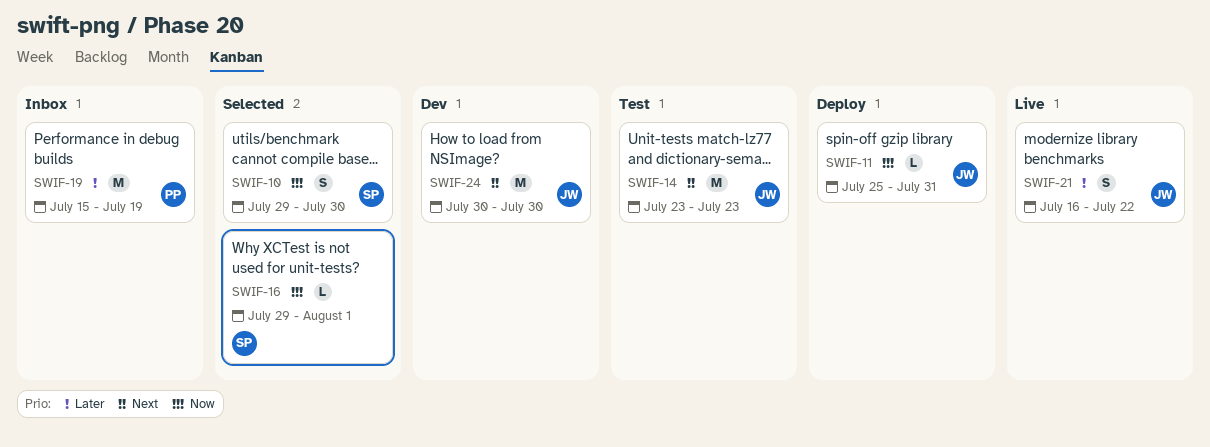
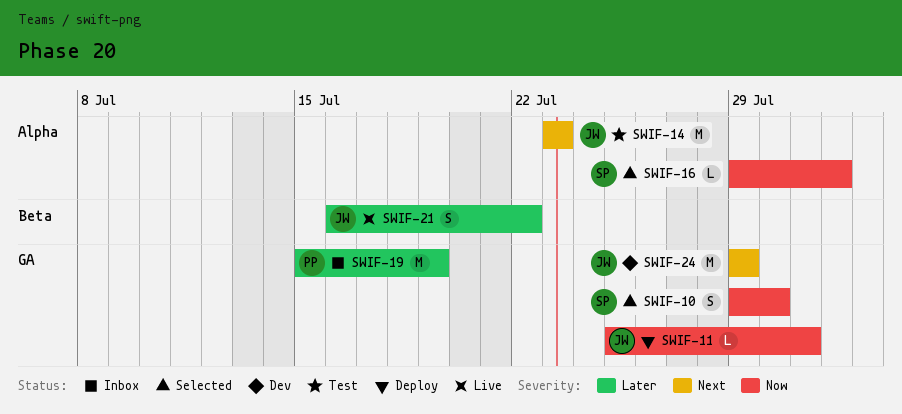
SWIF-24, start: Jul 30 -> Jul 29
SWIF-24, due: Jul 30 -> Jul 29

